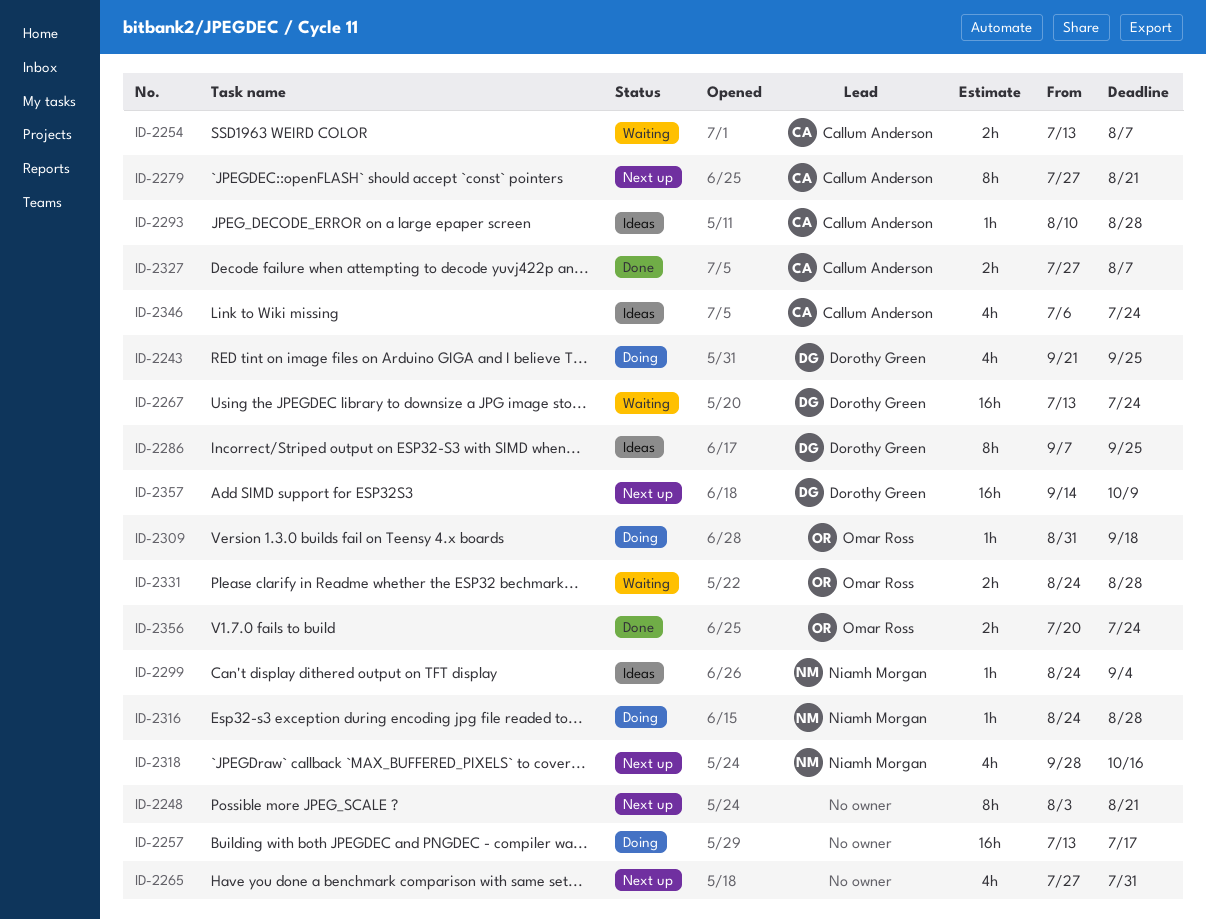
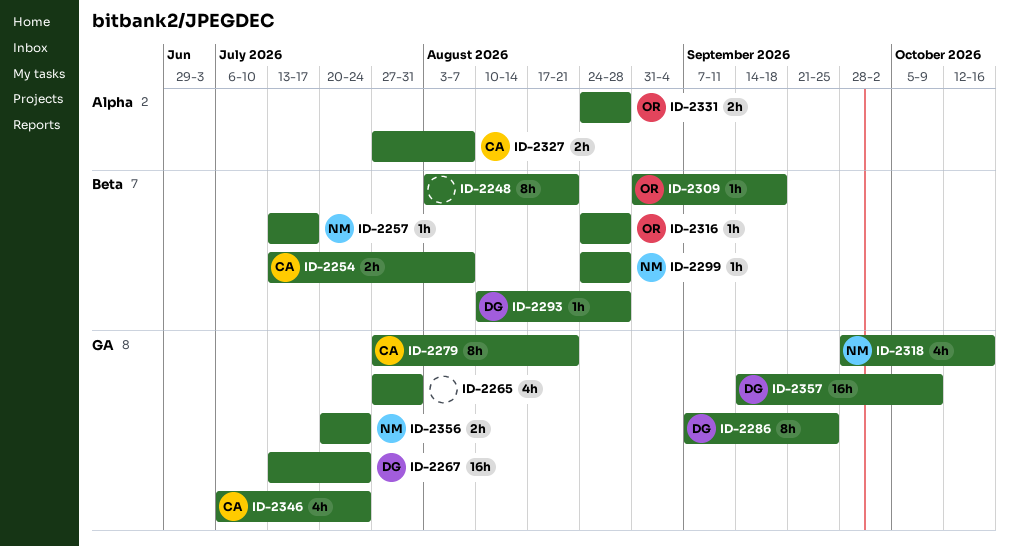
ID-2243: present -> none
ID-2257, owner: none -> Niamh Morgan
ID-2257, estimate: 16h -> 1h
ID-2293, owner: Callum Anderson -> Dorothy Green
ID-2299, due: Sep 4 -> Aug 28
ID-2316, owner: Niamh Morgan -> Omar Ross
ID-2356, owner: Omar Ross -> Niamh Morgan

